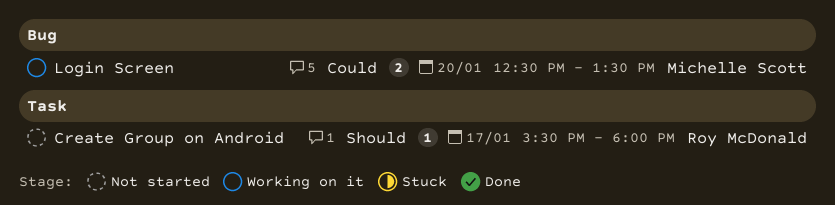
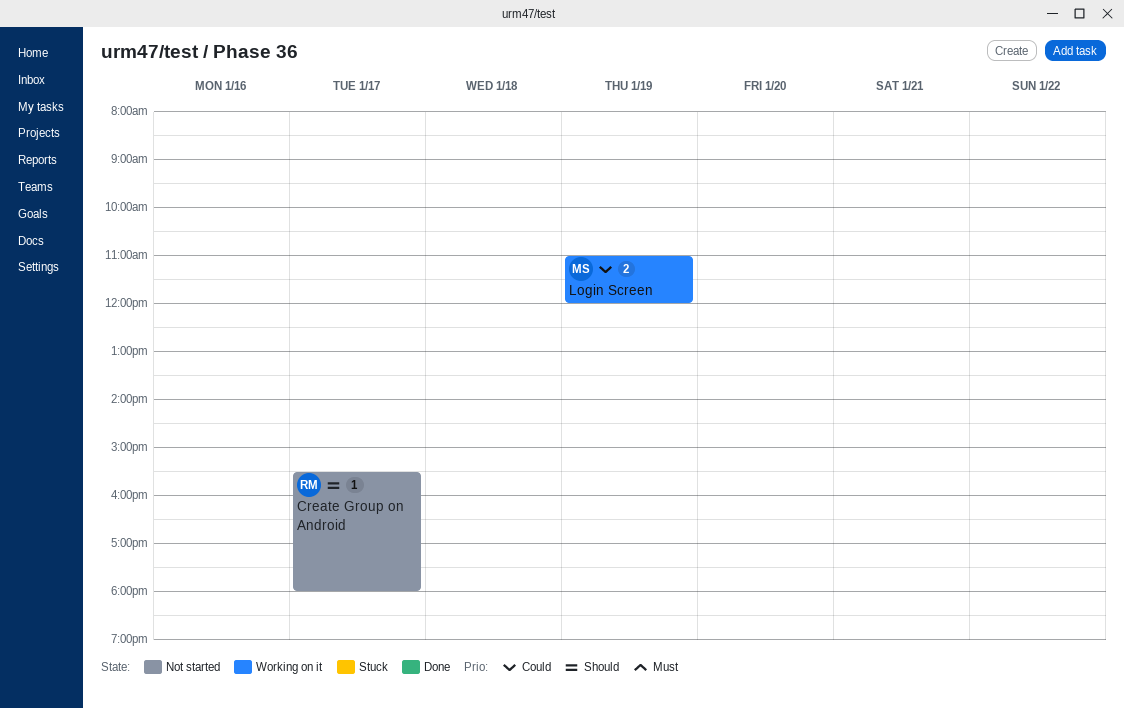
Login Screen, day: Jan 20 -> Jan 19
Login Screen, begins: 12:30 -> 11:00
Login Screen, ends: 13:30 -> 12:00

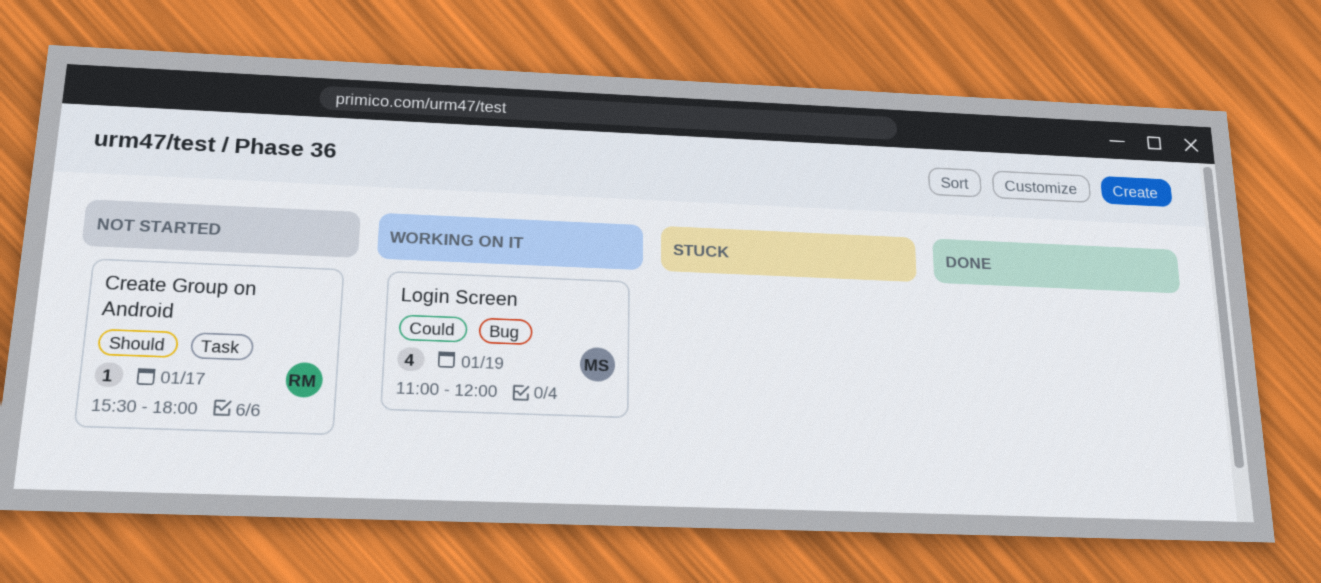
Login Screen, estimate: 2 -> 4

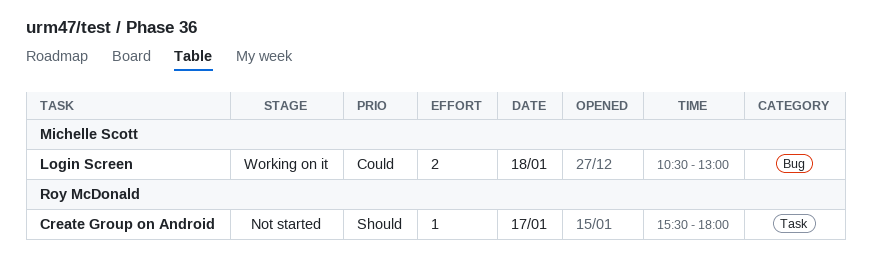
Login Screen, estimate: 4 -> 2
Login Screen, day: Jan 19 -> Jan 18
Login Screen, begins: 11:00 -> 10:30
Login Screen, ends: 12:00 -> 13:00

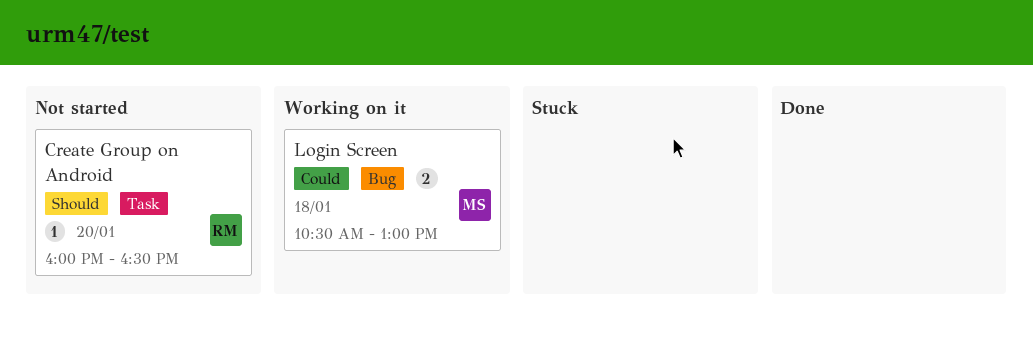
Create Group on Android, day: Jan 17 -> Jan 20
Create Group on Android, begins: 15:30 -> 16:00
Create Group on Android, ends: 18:00 -> 16:30

